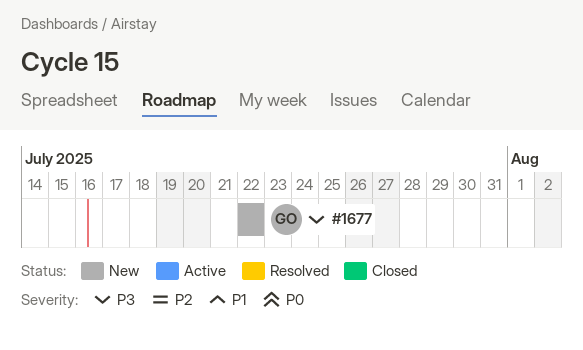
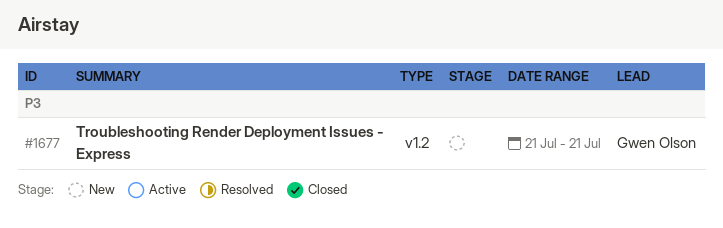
#1677, start: Jul 22 -> Jul 21
#1677, due: Jul 22 -> Jul 21

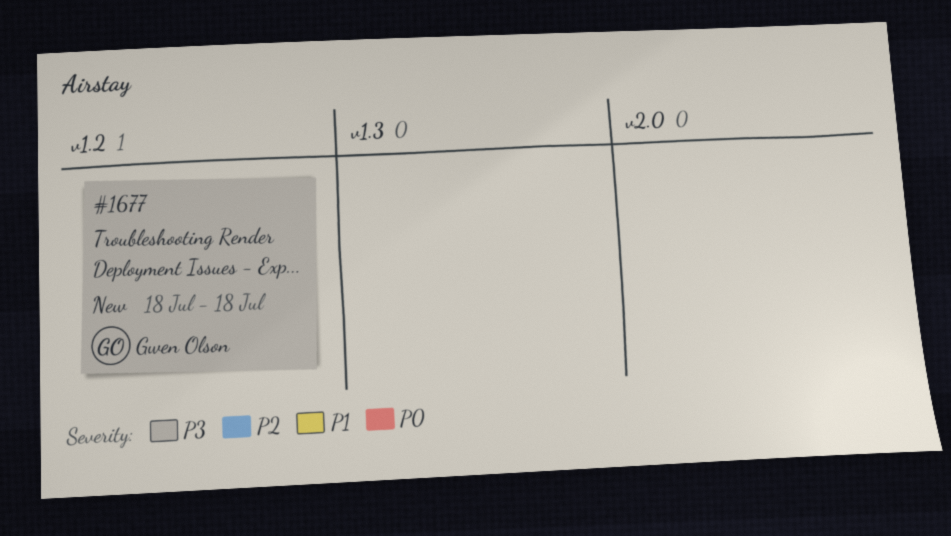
#1677, start: Jul 21 -> Jul 18
#1677, due: Jul 21 -> Jul 18

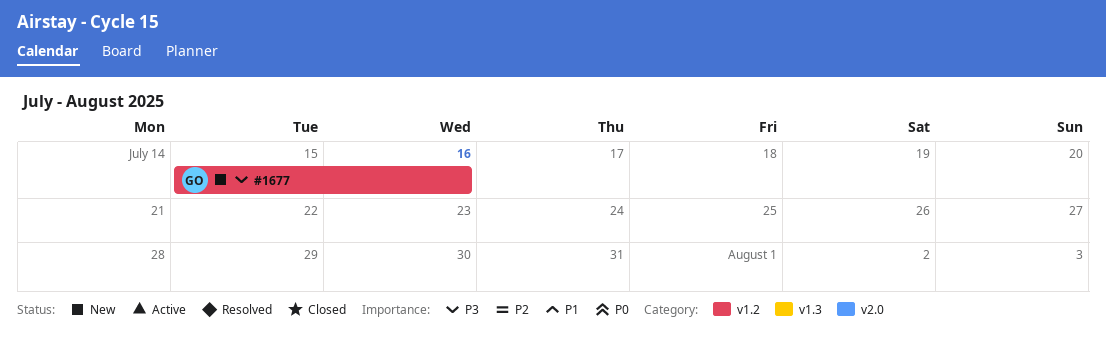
#1677, start: Jul 18 -> Jul 15
#1677, due: Jul 18 -> Jul 16

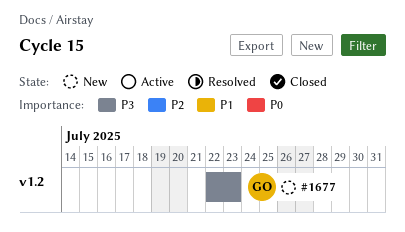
#1677, start: Jul 15 -> Jul 22
#1677, due: Jul 16 -> Jul 23

